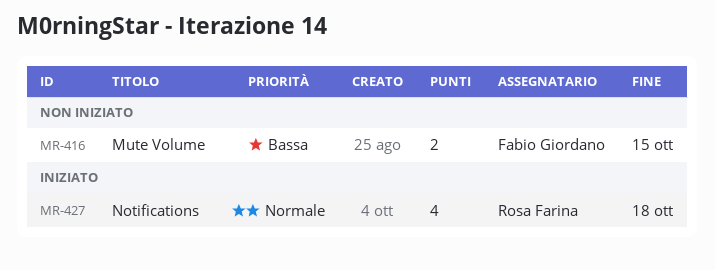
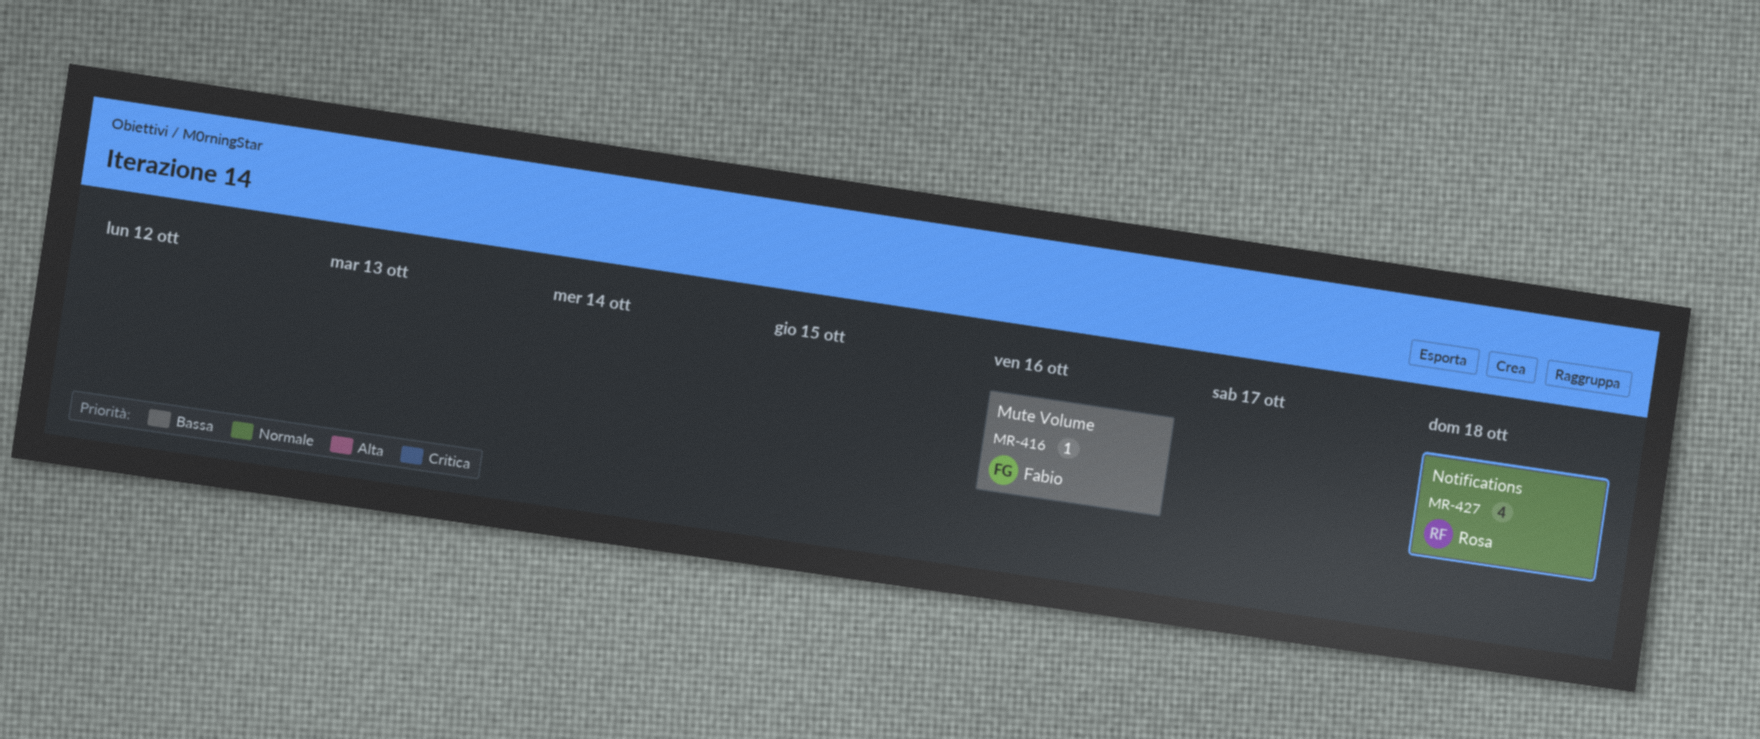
MR-416, estimate: 2 -> 1
MR-416, due: Oct 15 -> Oct 16

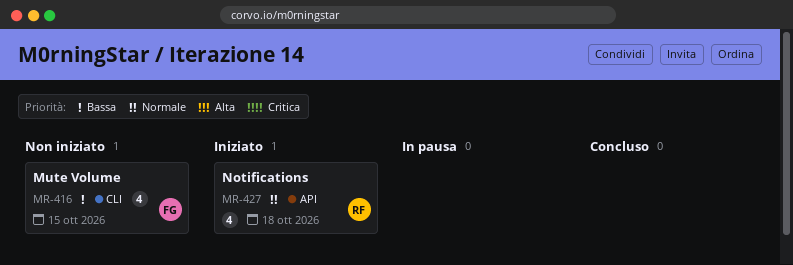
MR-416, estimate: 1 -> 4
MR-416, due: Oct 16 -> Oct 15

